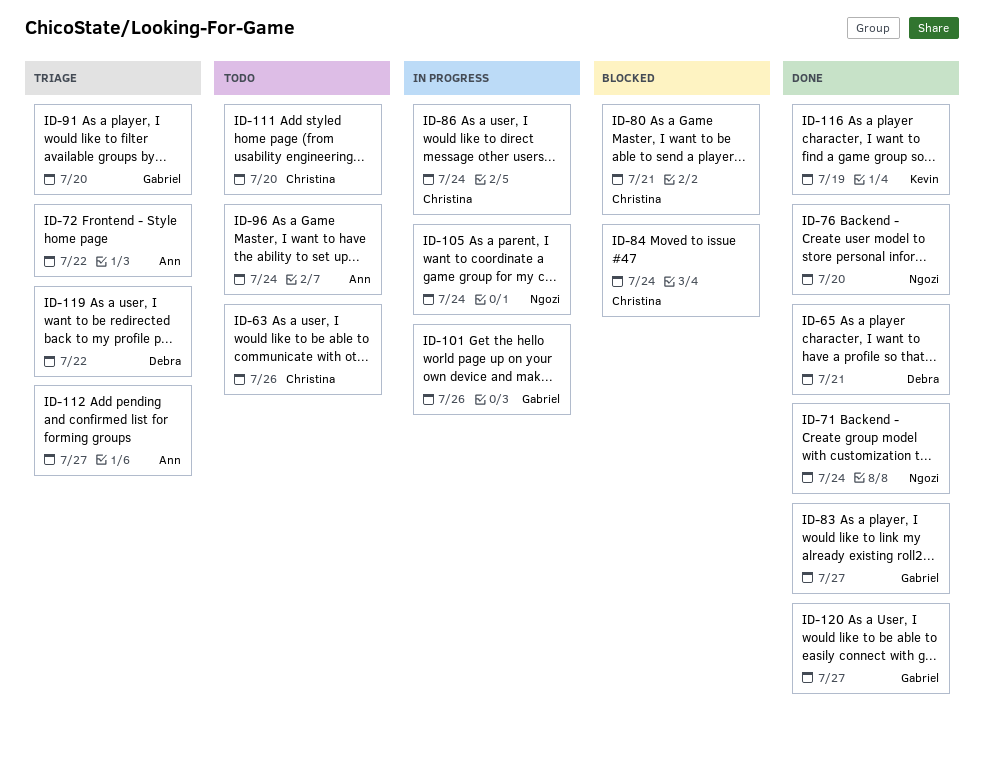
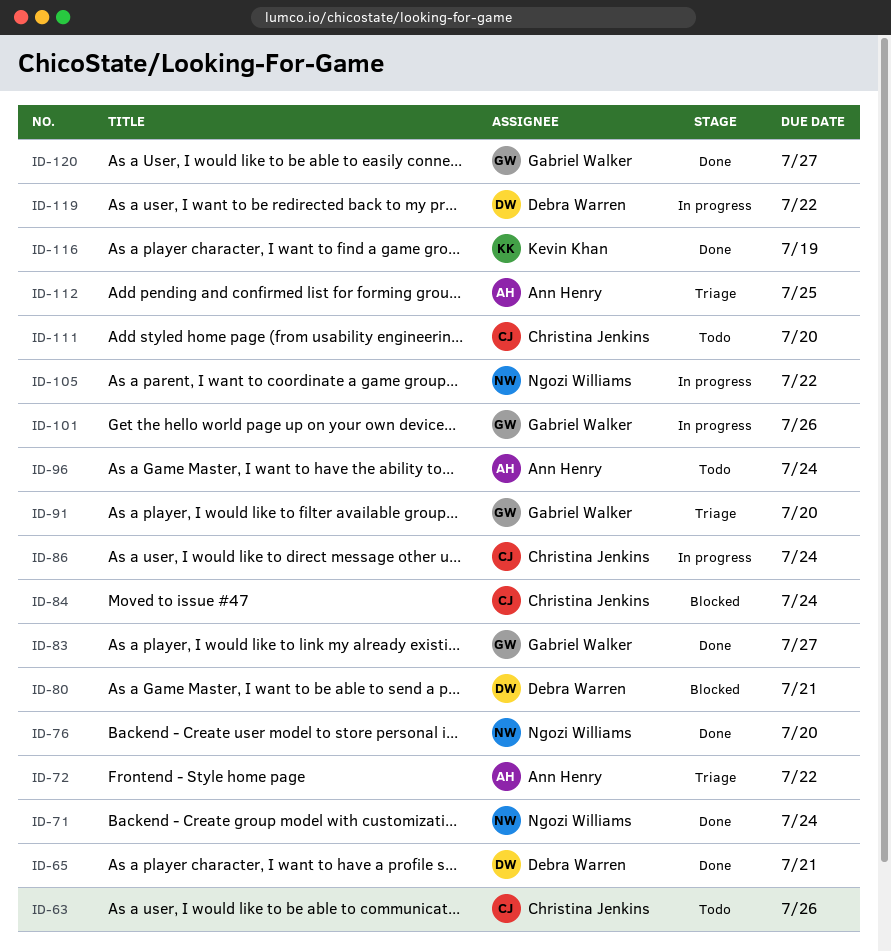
ID-80, owner: Christina Jenkins -> Debra Warren
ID-105, due: Jul 24 -> Jul 22
ID-112, due: Jul 27 -> Jul 25
ID-119, status: Triage -> In progress

